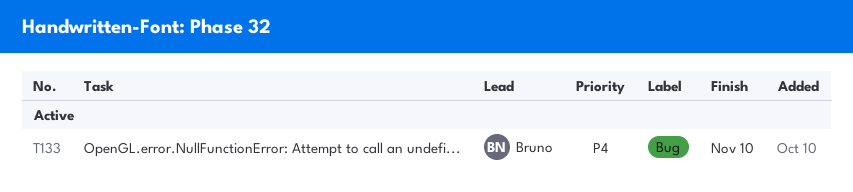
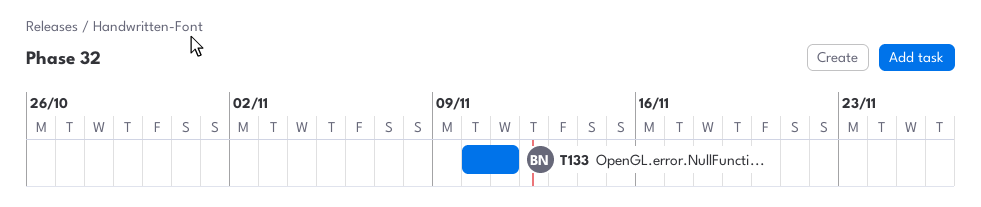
T133, due: Nov 10 -> Nov 11

